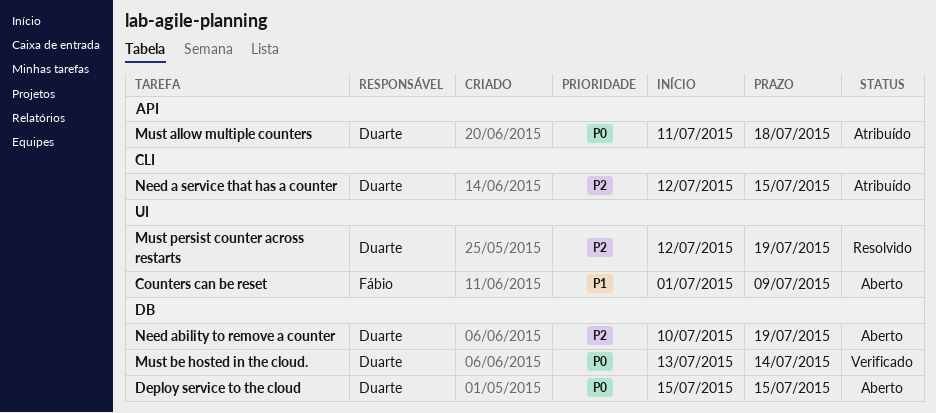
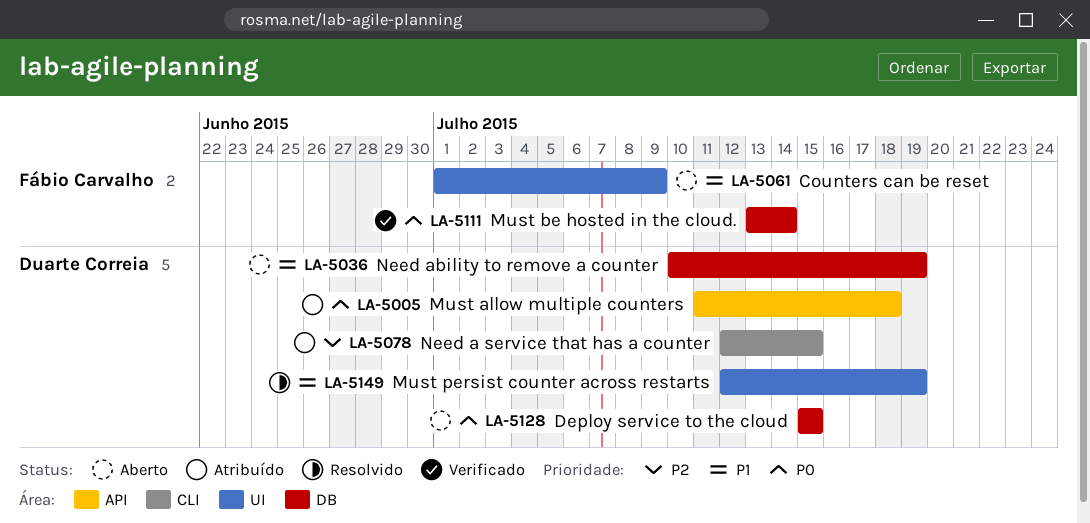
Must be hosted in the cloud., owner: Duarte Correia -> Fábio Carvalho
Must persist counter across restarts, priority: P2 -> P1
Need ability to remove a counter, priority: P2 -> P1

